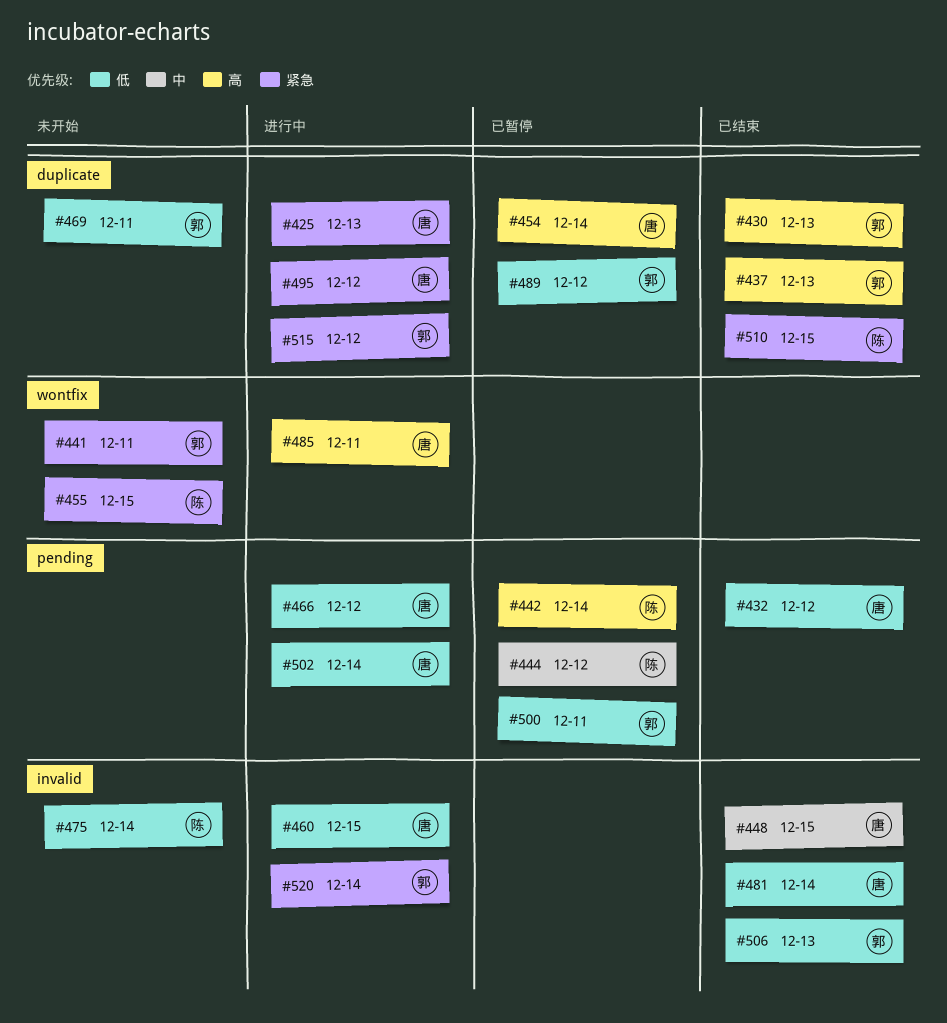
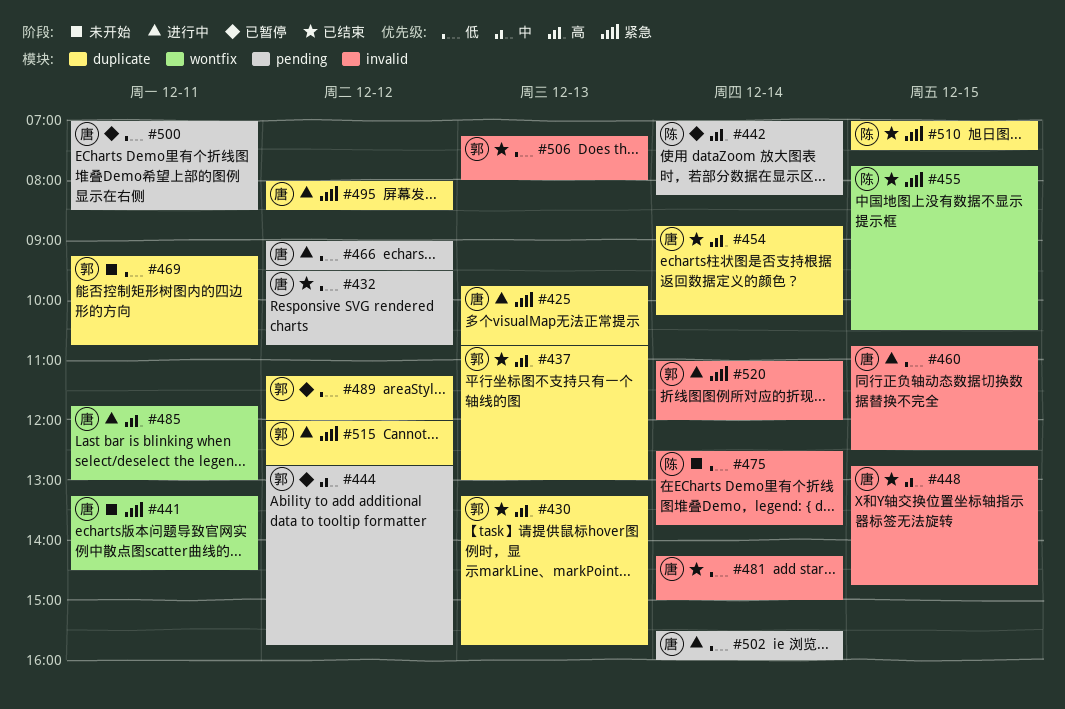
#441, owner: 郭 -> 唐
#444, owner: 陈 -> 郭
#454, status: 已暂停 -> 已结束
#455, status: 未开始 -> 已结束
#500, owner: 郭 -> 唐

